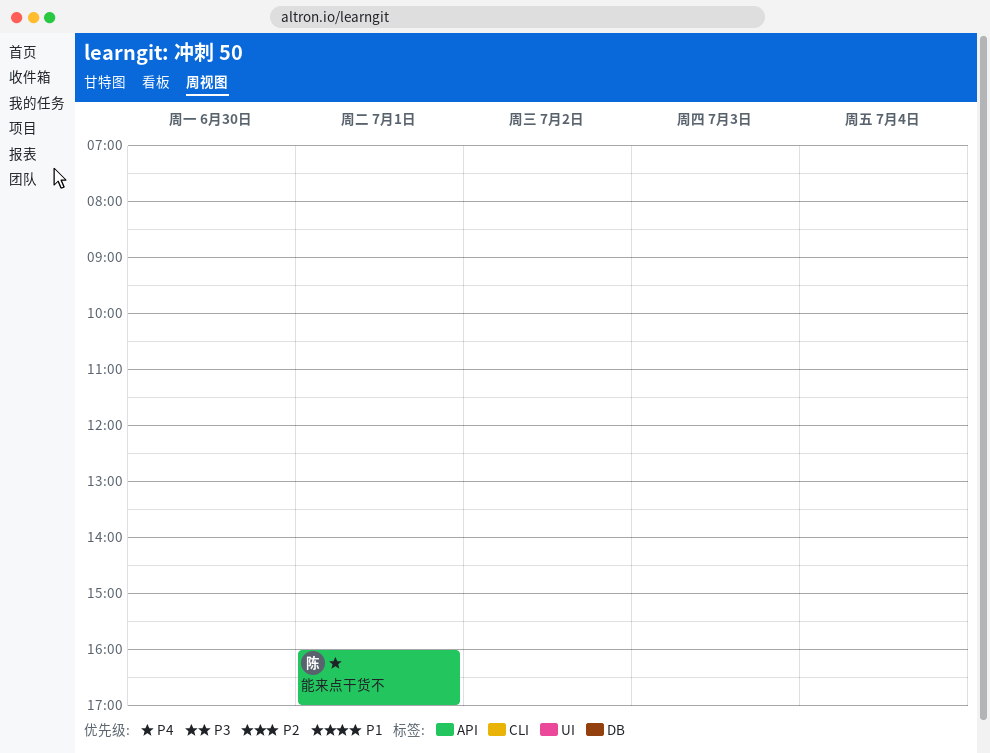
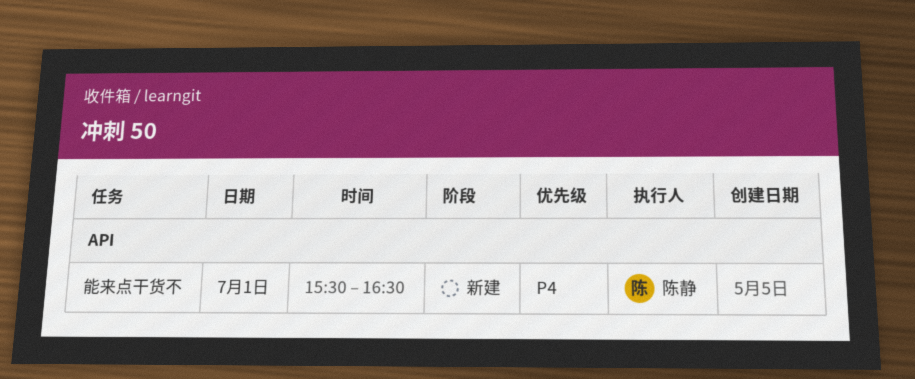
能来点干货不, begins: 16:00 -> 15:30
能来点干货不, ends: 17:00 -> 16:30

